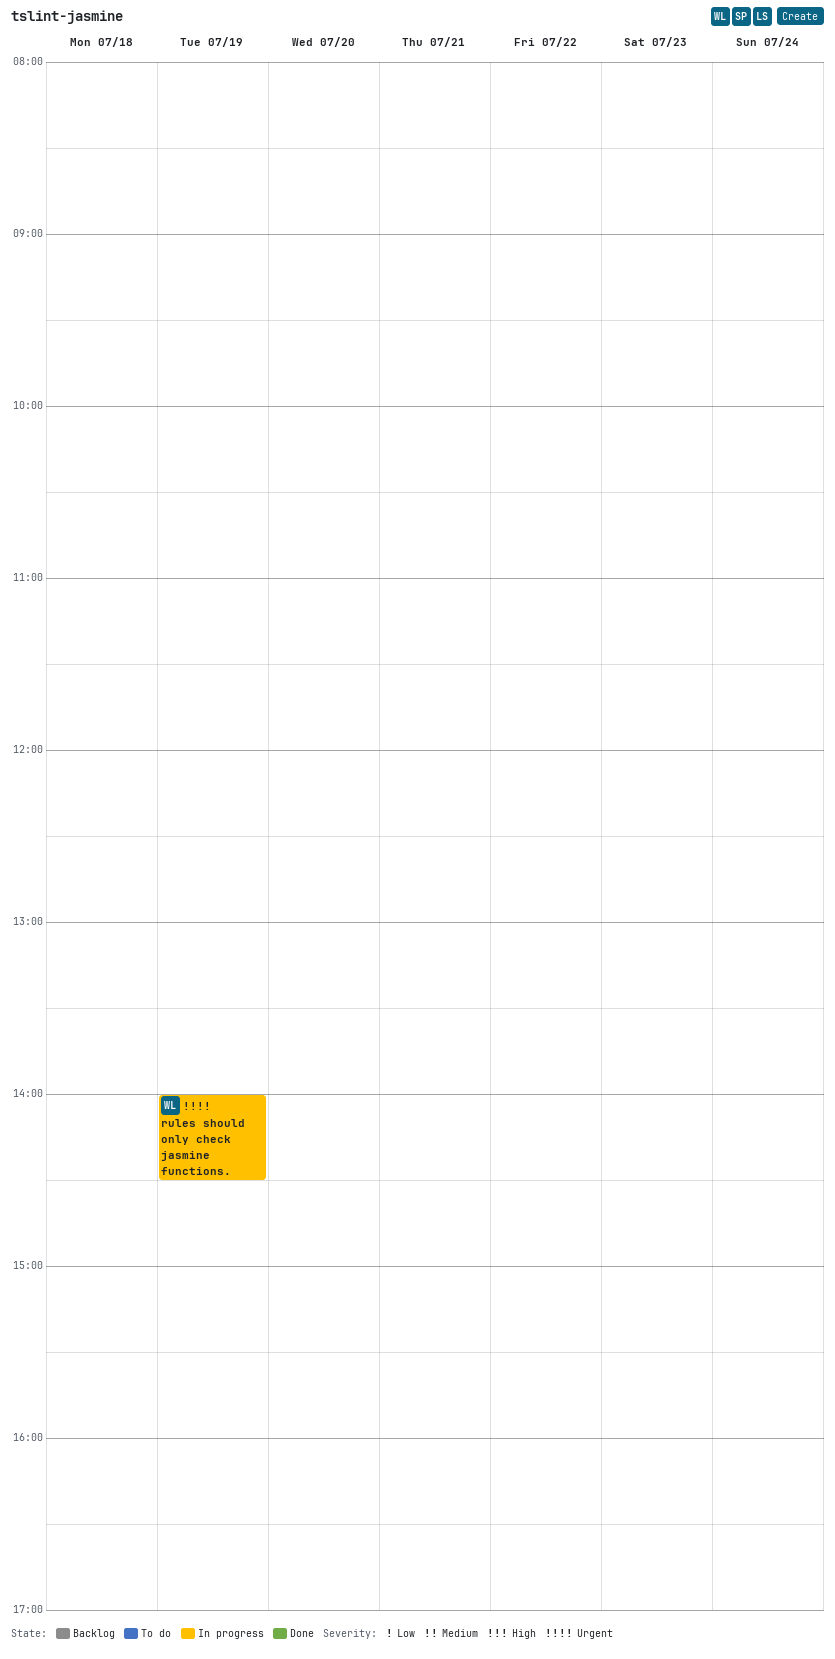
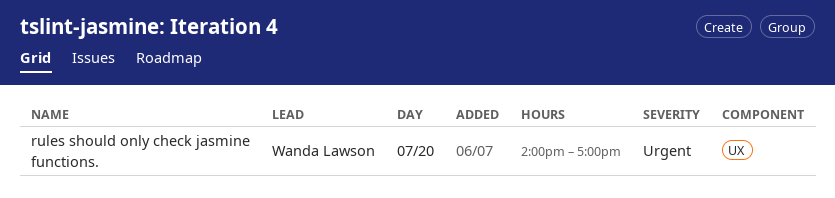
rules should only check jasmine functions., day: Jul 19 -> Jul 20
rules should only check jasmine functions., ends: 14:30 -> 17:00

